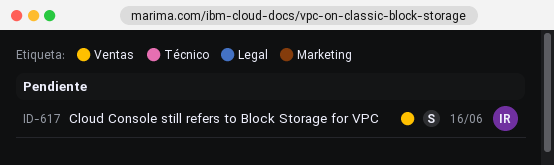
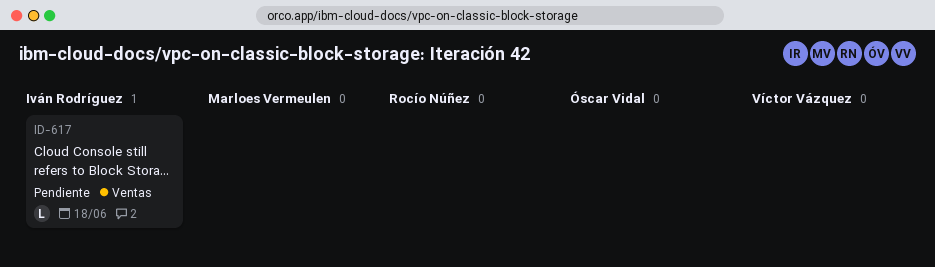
ID-617, estimate: S -> L
ID-617, due: Jun 16 -> Jun 18

